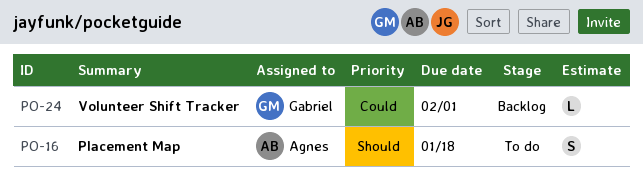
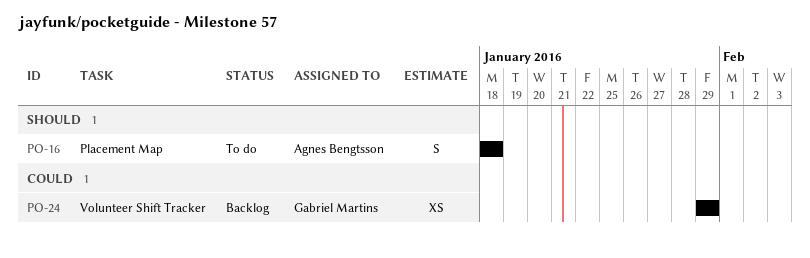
PO-24, estimate: L -> XS
PO-24, due: Feb 1 -> Jan 29

